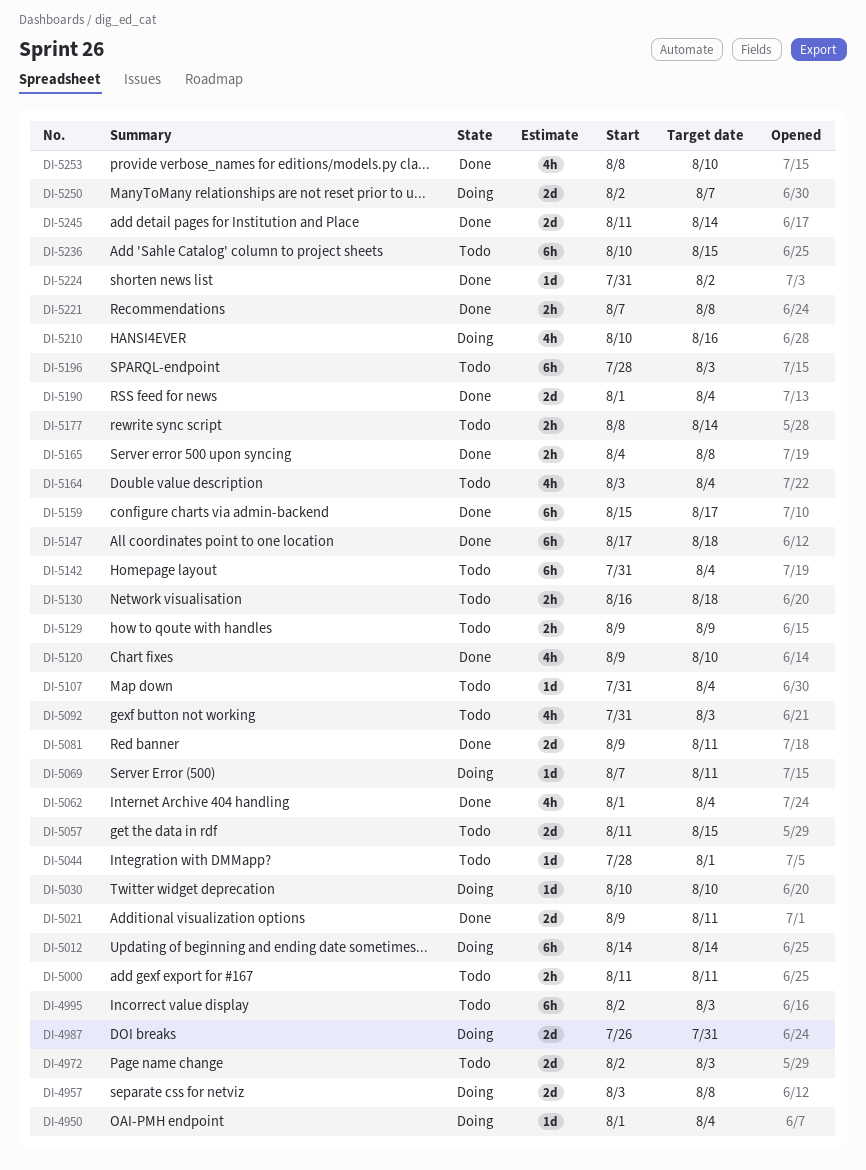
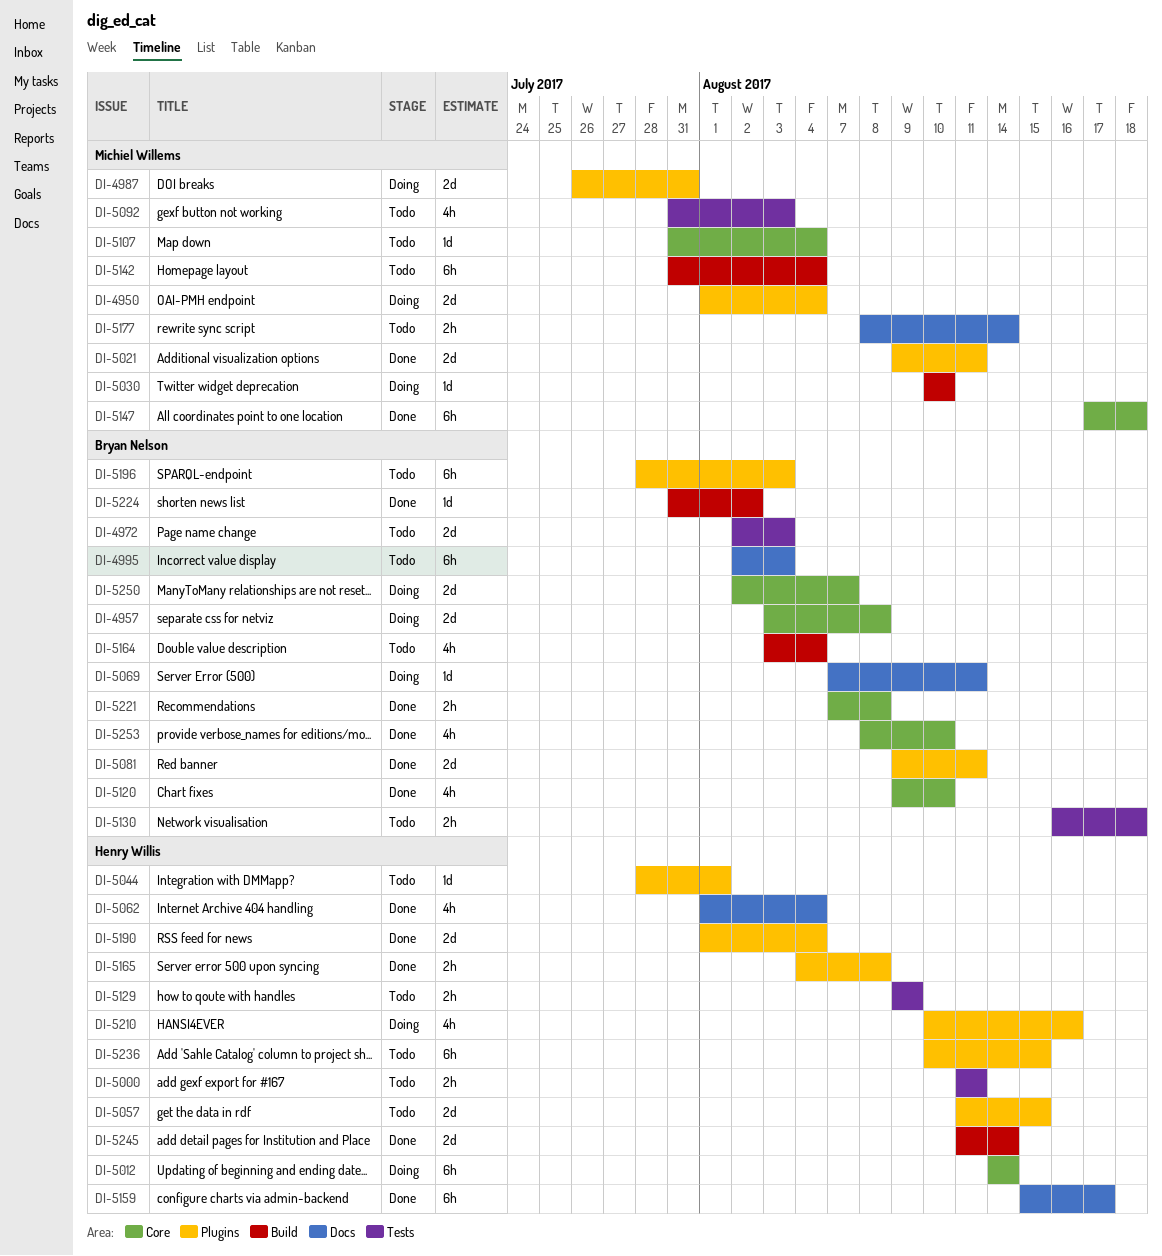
DI-4950, estimate: 1d -> 2d

